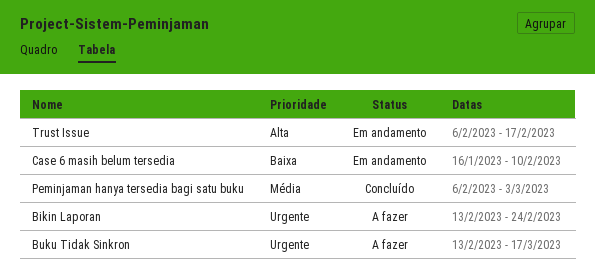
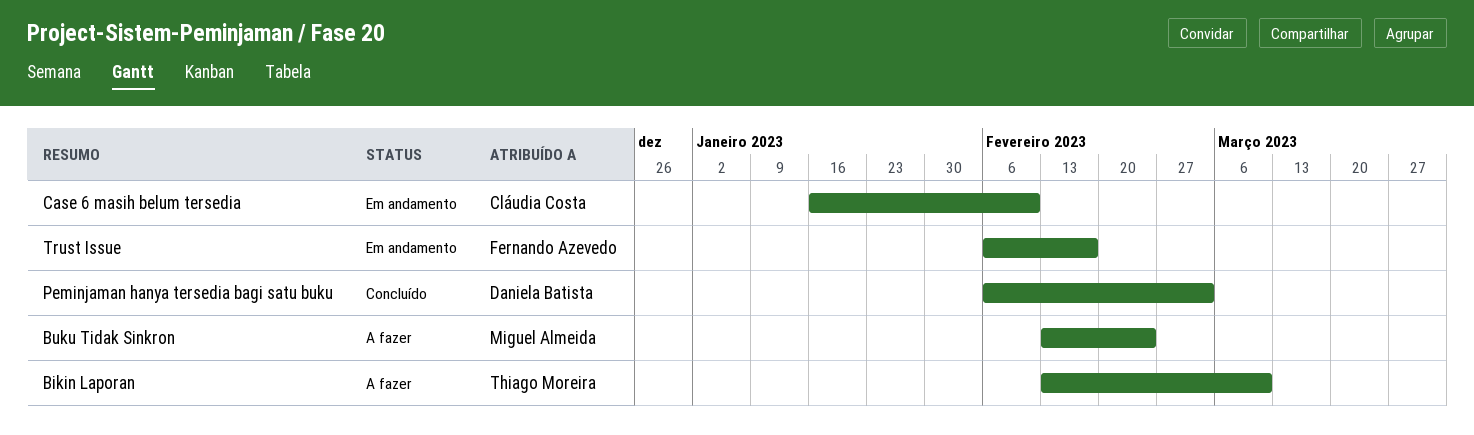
Bikin Laporan, due: Feb 24 -> Mar 10
Buku Tidak Sinkron, due: Mar 17 -> Feb 24

